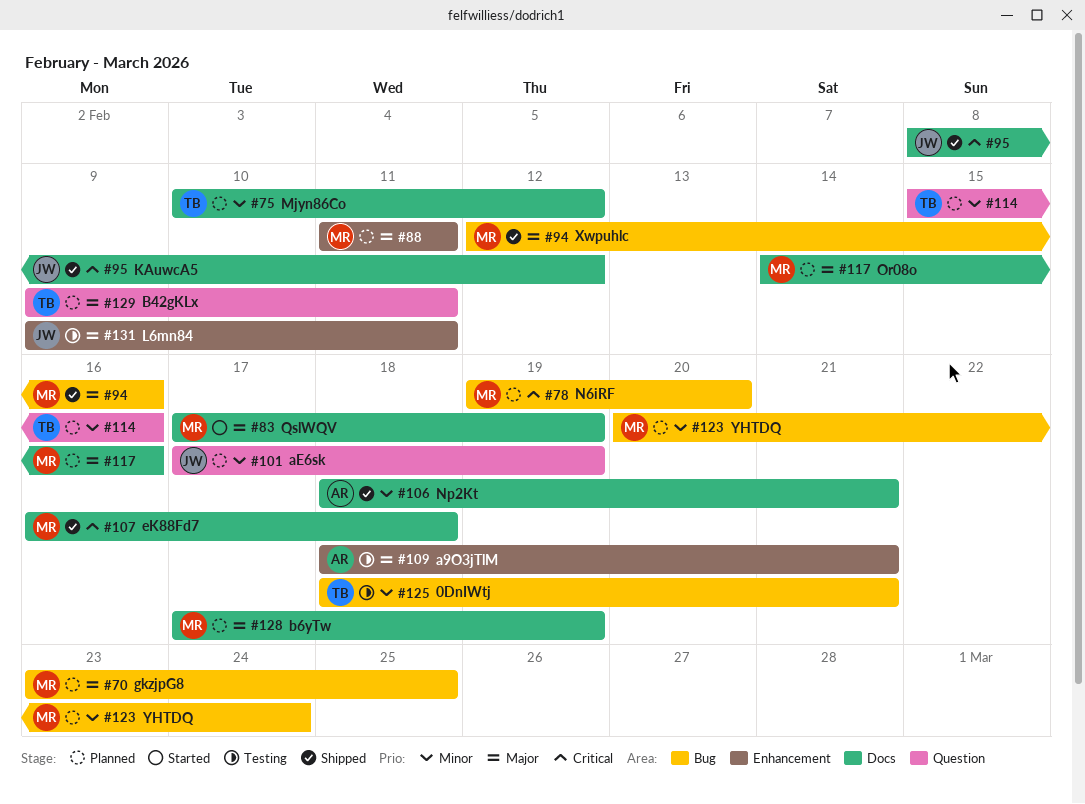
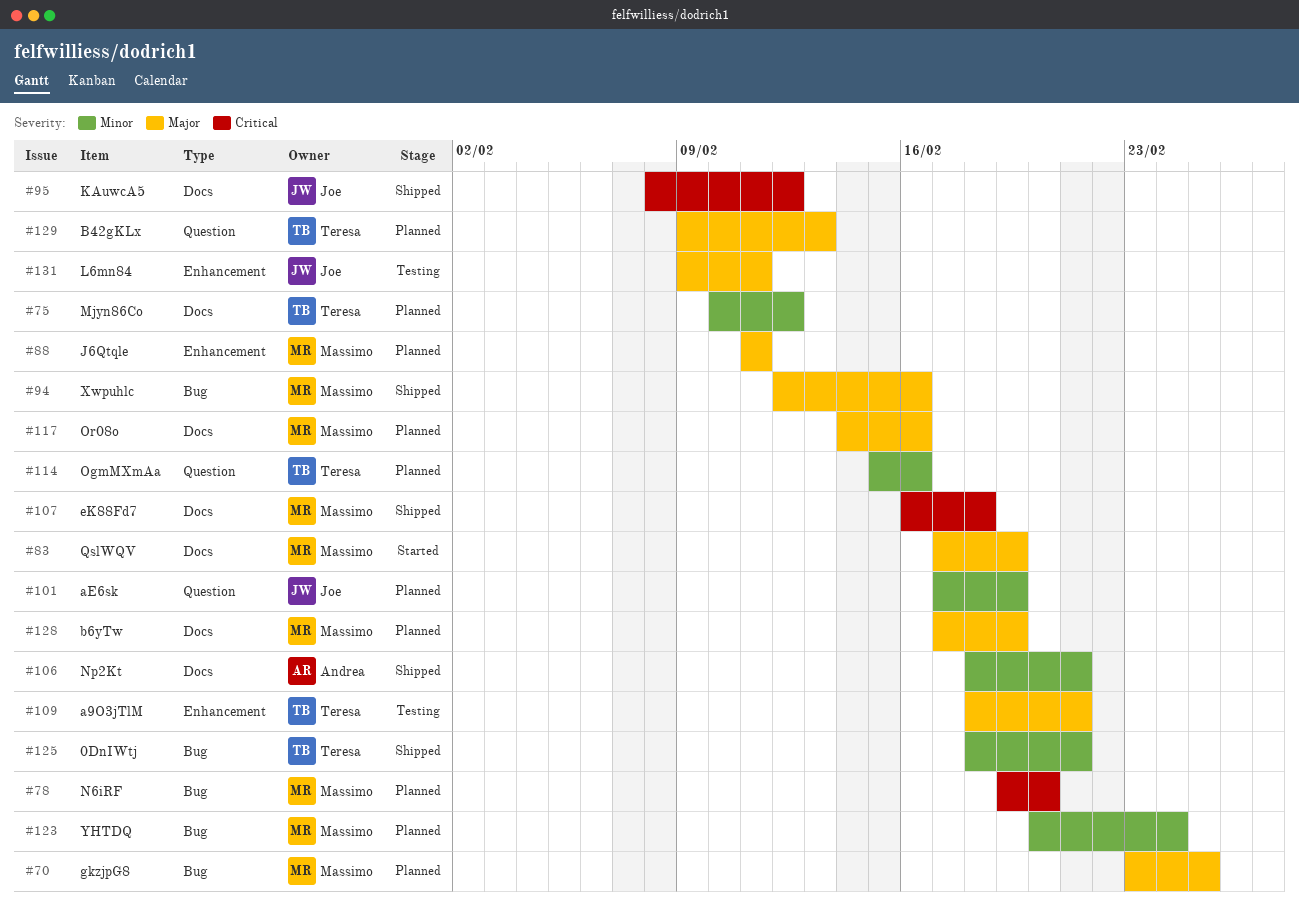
#109, owner: Andrea -> Teresa
#125, status: Testing -> Shipped
#129, due: Feb 11 -> Feb 13

